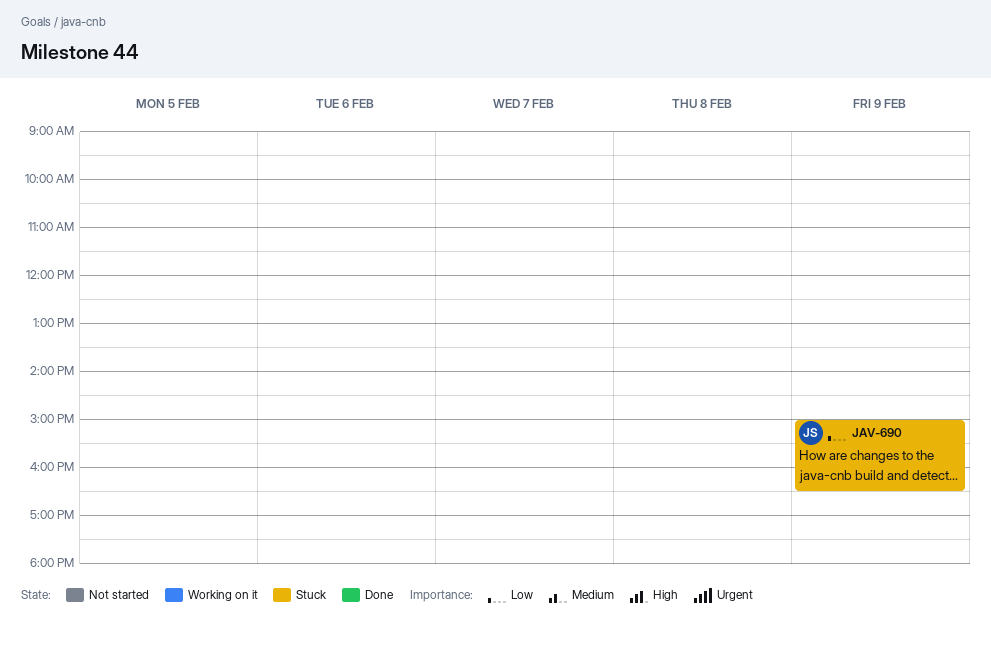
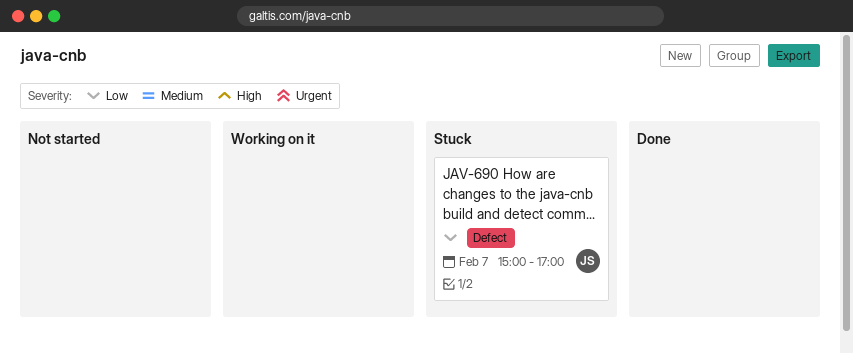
JAV-690, day: Feb 9 -> Feb 7
JAV-690, ends: 16:30 -> 17:00

